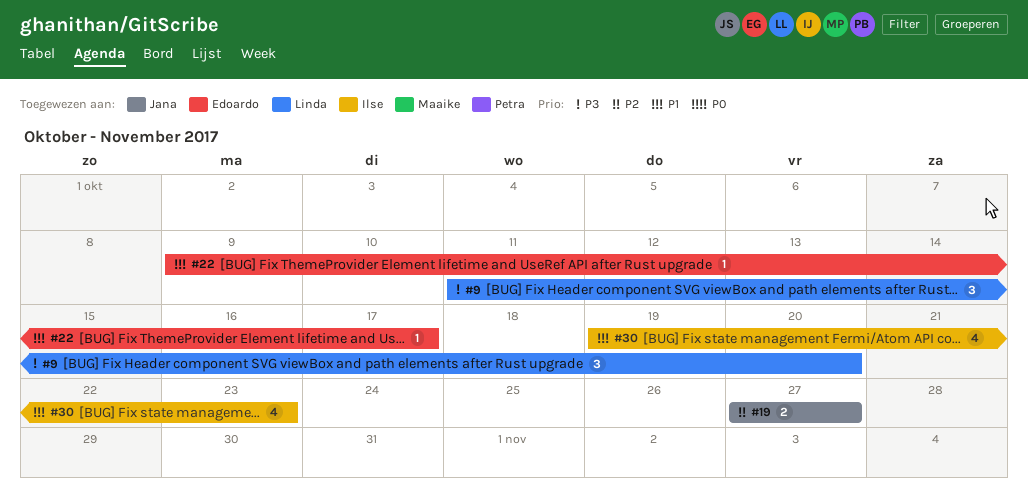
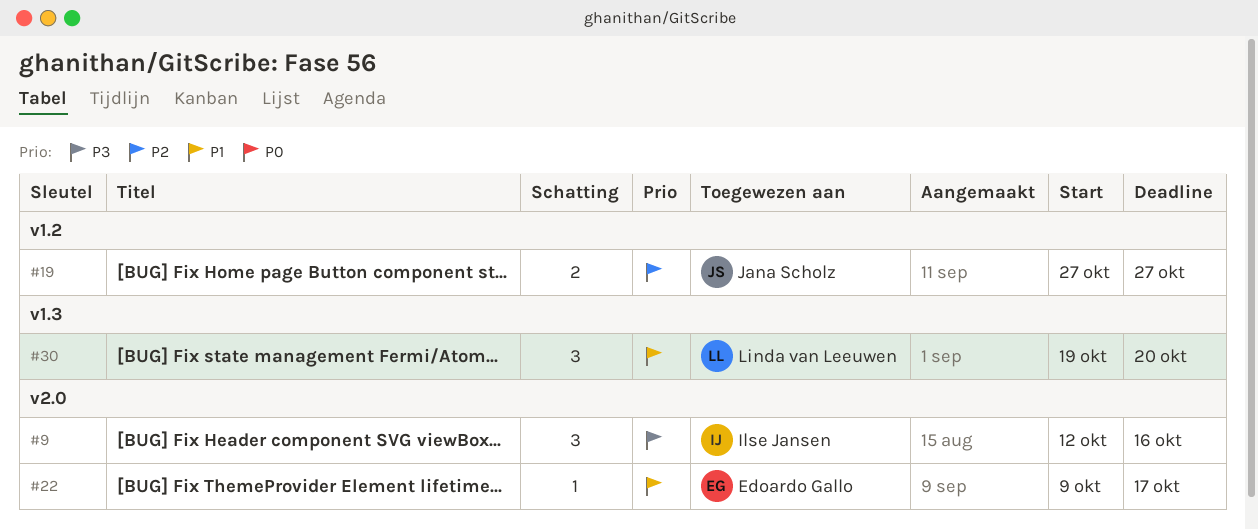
#9, owner: Linda van Leeuwen -> Ilse Jansen
#9, start: Oct 11 -> Oct 12
#9, due: Oct 20 -> Oct 16
#30, owner: Ilse Jansen -> Linda van Leeuwen
#30, estimate: 4 -> 3
#30, due: Oct 23 -> Oct 20

